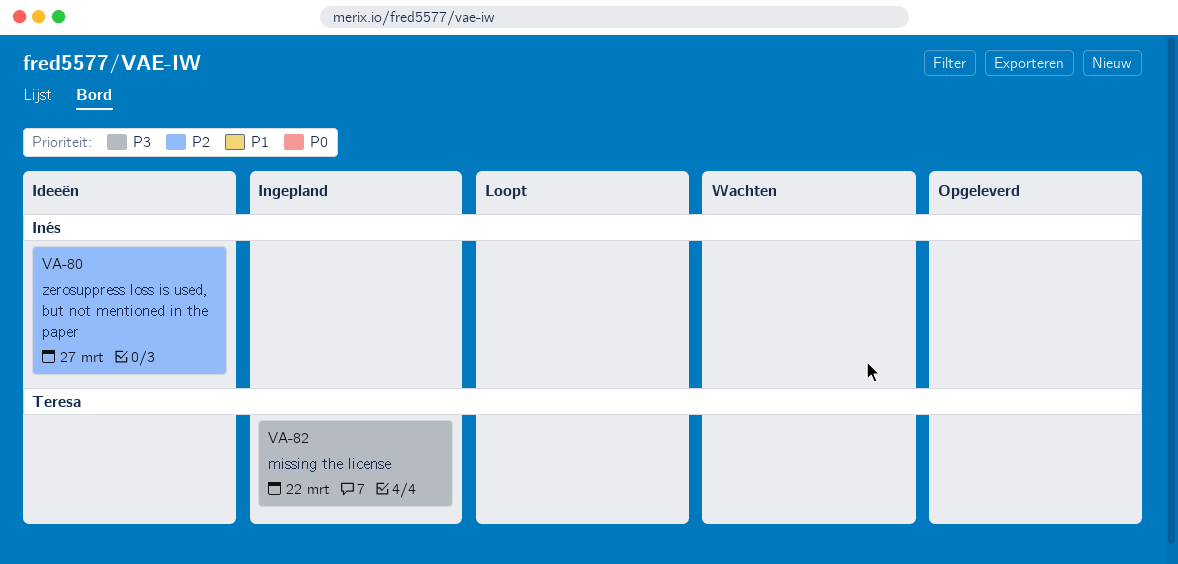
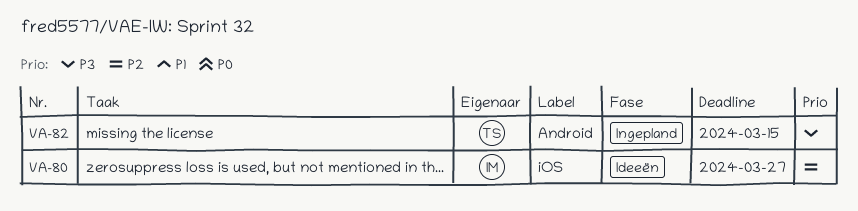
VA-82, due: Mar 22 -> Mar 15

